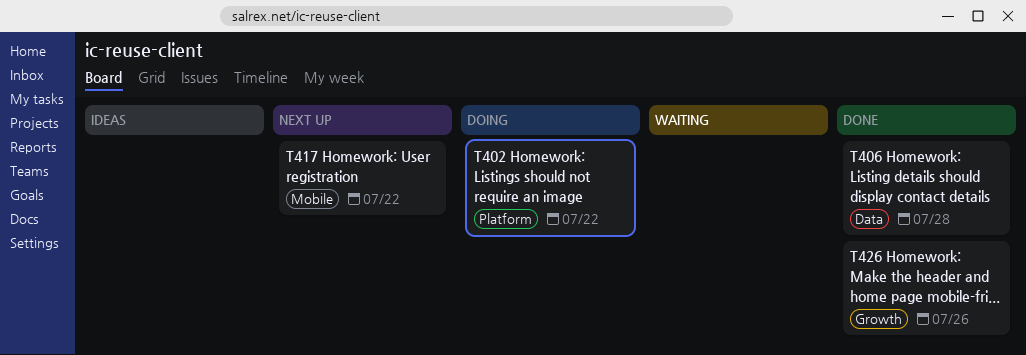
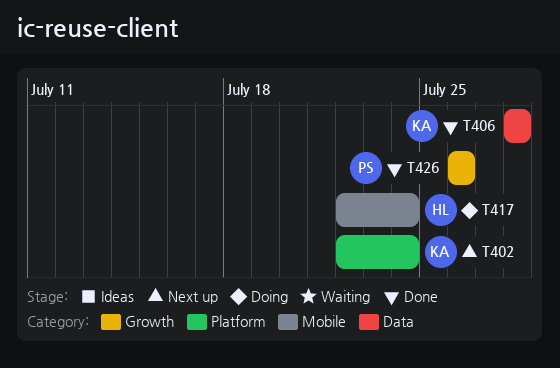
T402, status: Doing -> Next up
T402, due: Jul 22 -> Jul 24
T417, status: Next up -> Doing
T417, due: Jul 22 -> Jul 24

